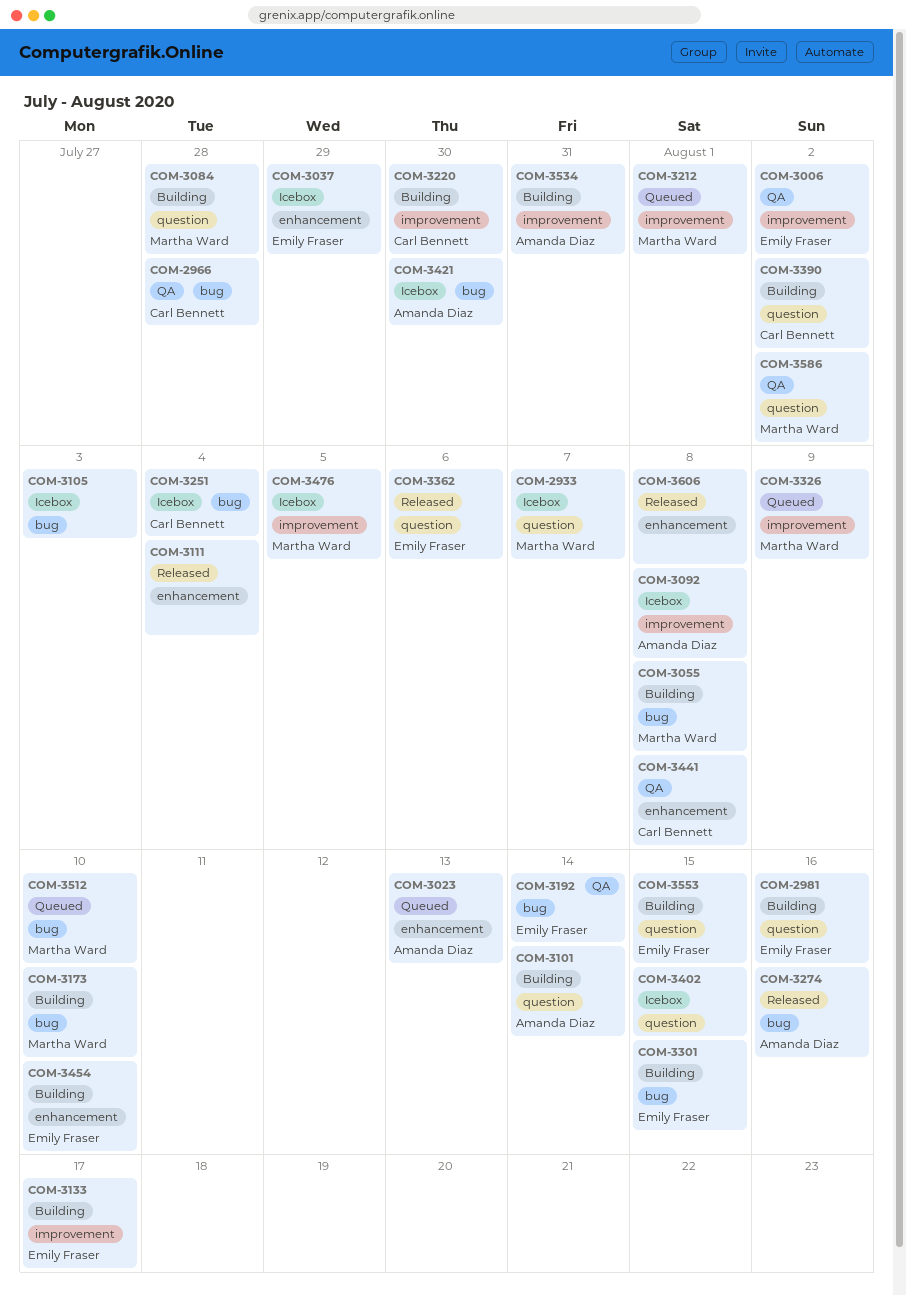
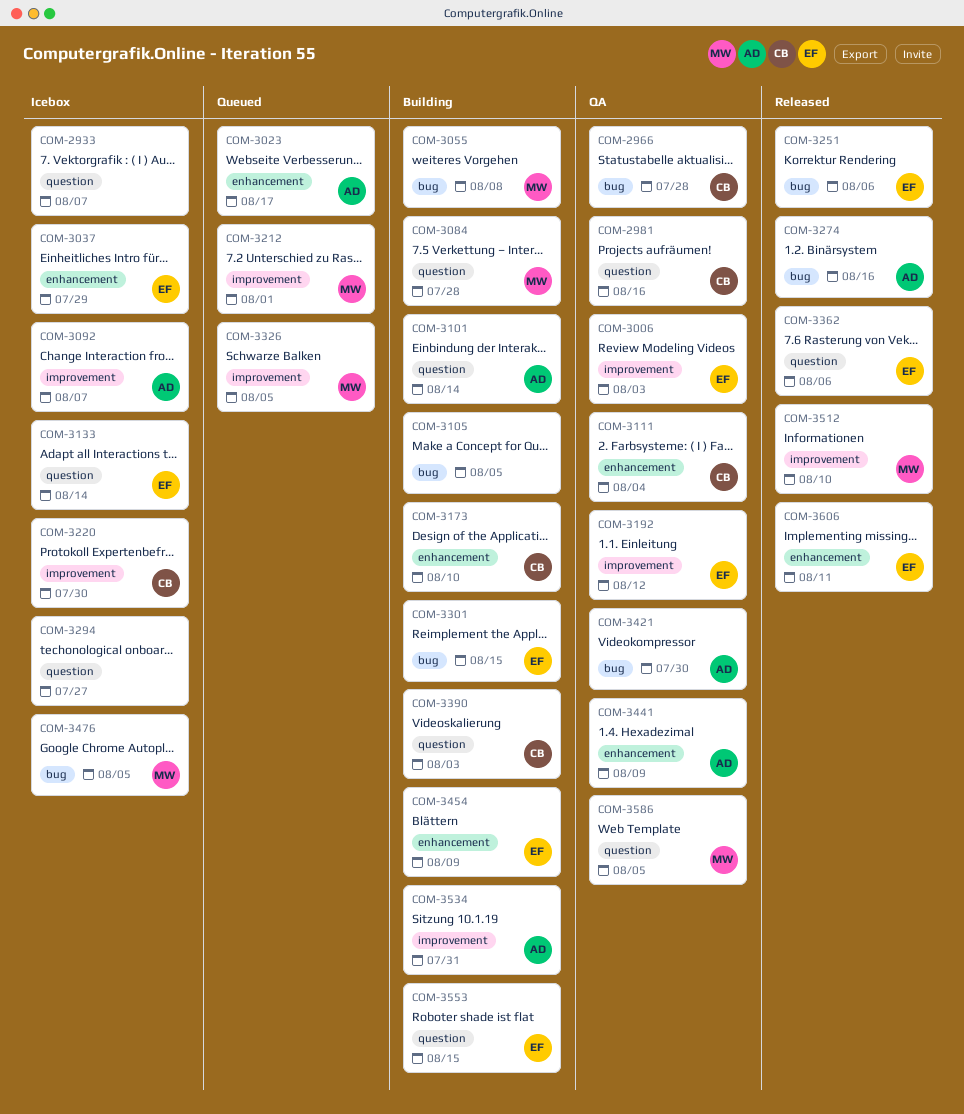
COM-2933, owner: Martha Ward -> none
COM-2981, status: Building -> QA
COM-2981, owner: Emily Fraser -> Carl Bennett
COM-3006, due: Aug 2 -> Aug 3
COM-3023, due: Aug 13 -> Aug 17
COM-3092, due: Aug 8 -> Aug 7
COM-3105, status: Icebox -> Building
COM-3105, due: Aug 3 -> Aug 5
COM-3111, status: Released -> QA
COM-3111, owner: none -> Carl Bennett
COM-3133, status: Building -> Icebox
COM-3133, label: improvement -> question
COM-3133, due: Aug 17 -> Aug 14
COM-3173, owner: Martha Ward -> Carl Bennett
COM-3173, label: bug -> enhancement
COM-3192, label: bug -> improvement
COM-3192, due: Aug 14 -> Aug 12
COM-3220, status: Building -> Icebox
COM-3251, status: Icebox -> Released
COM-3251, owner: Carl Bennett -> Emily Fraser
COM-3251, due: Aug 4 -> Aug 6
COM-3294: none -> present
COM-3326, due: Aug 9 -> Aug 5
COM-3390, due: Aug 2 -> Aug 3
COM-3402: present -> none
COM-3421, status: Icebox -> QA
COM-3441, owner: Carl Bennett -> Amanda Diaz
COM-3441, due: Aug 8 -> Aug 9
COM-3454, due: Aug 10 -> Aug 9
COM-3476, label: improvement -> bug
COM-3512, status: Queued -> Released
COM-3512, label: bug -> improvement
COM-3586, due: Aug 2 -> Aug 5
COM-3606, owner: none -> Emily Fraser
COM-3606, due: Aug 8 -> Aug 11

